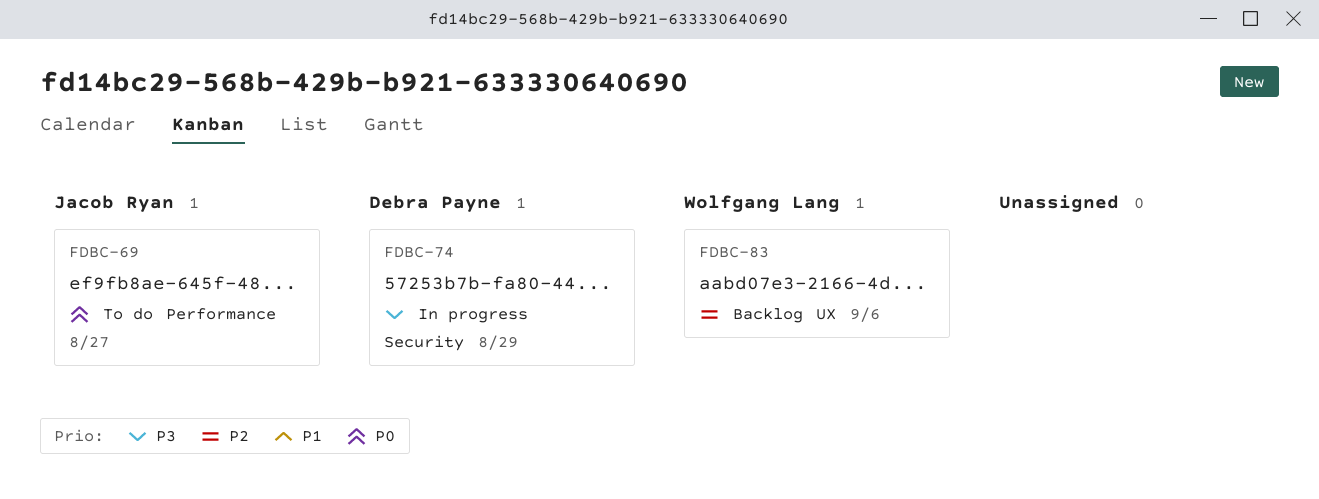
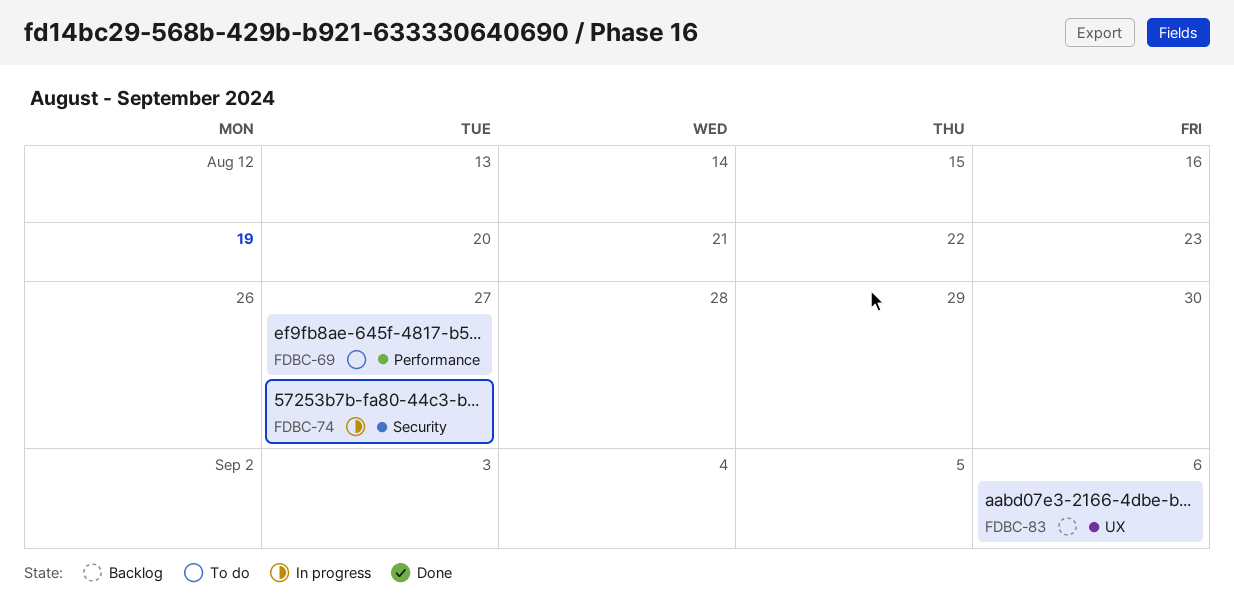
FDBC-74, due: Aug 29 -> Aug 27

